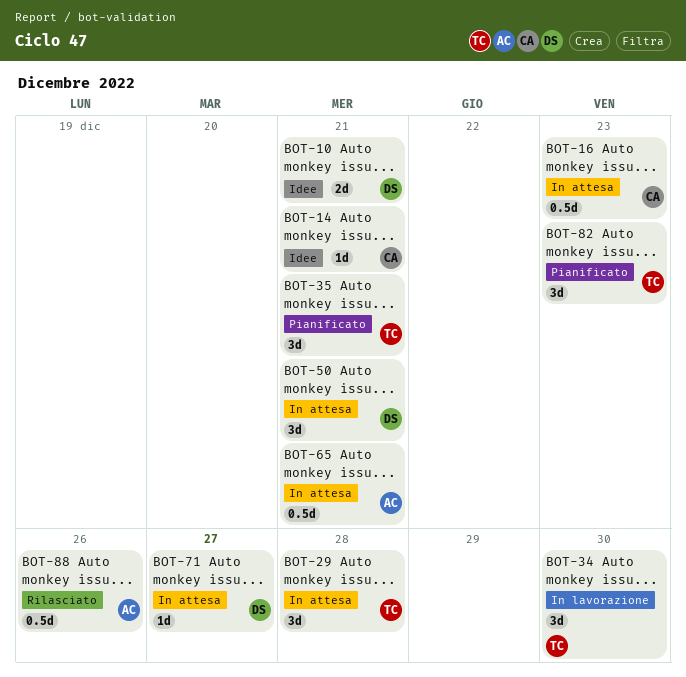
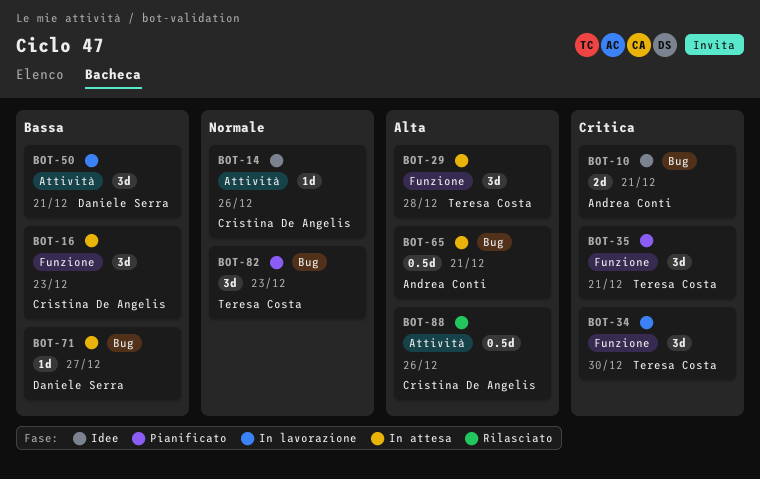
BOT-10, owner: Daniele Serra -> Andrea Conti
BOT-14, due: Dec 21 -> Dec 26
BOT-16, estimate: 0.5d -> 3d
BOT-50, status: In attesa -> In lavorazione
BOT-88, owner: Andrea Conti -> Cristina De Angelis

